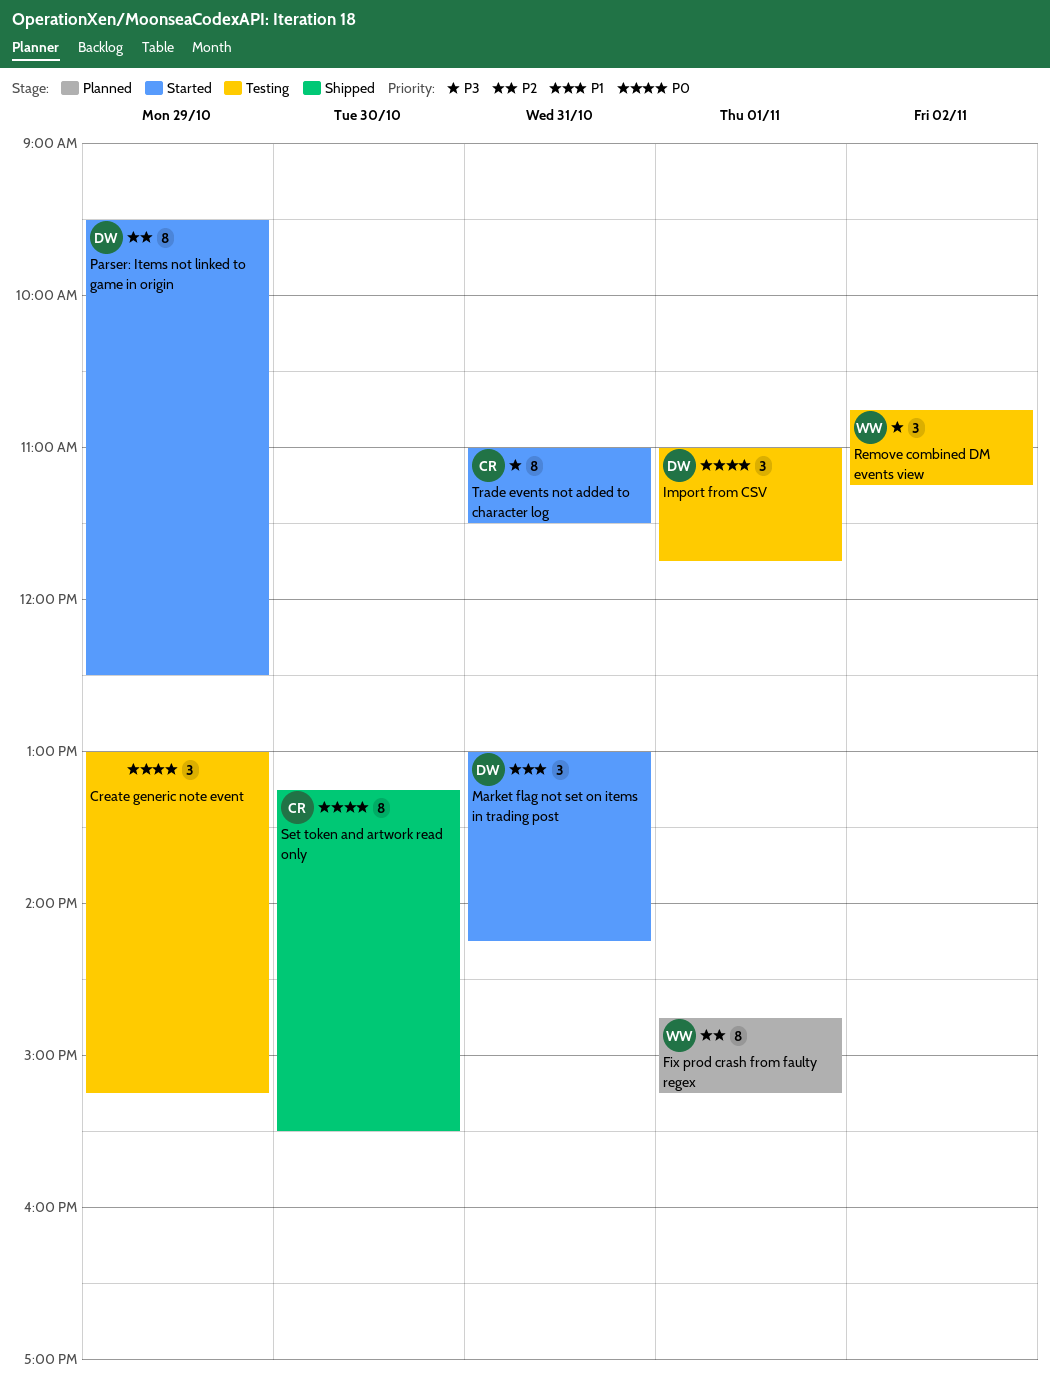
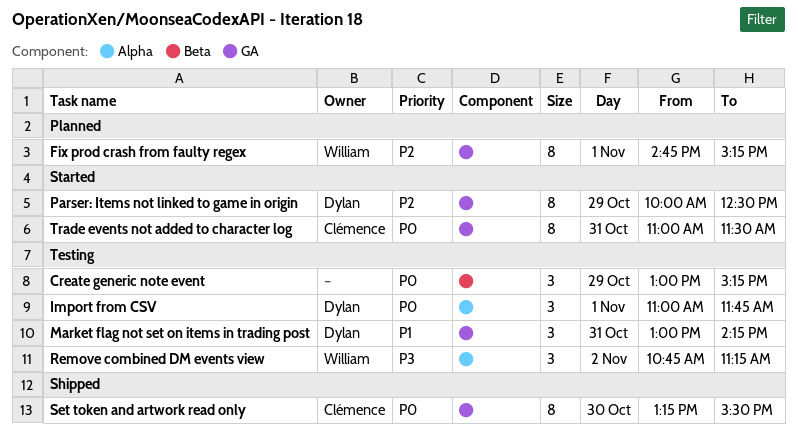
Market flag not set on items in trading post, status: Started -> Testing
Parser: Items not linked to game in origin, begins: 09:30 -> 10:00
Trade events not added to character log, priority: P3 -> P0

